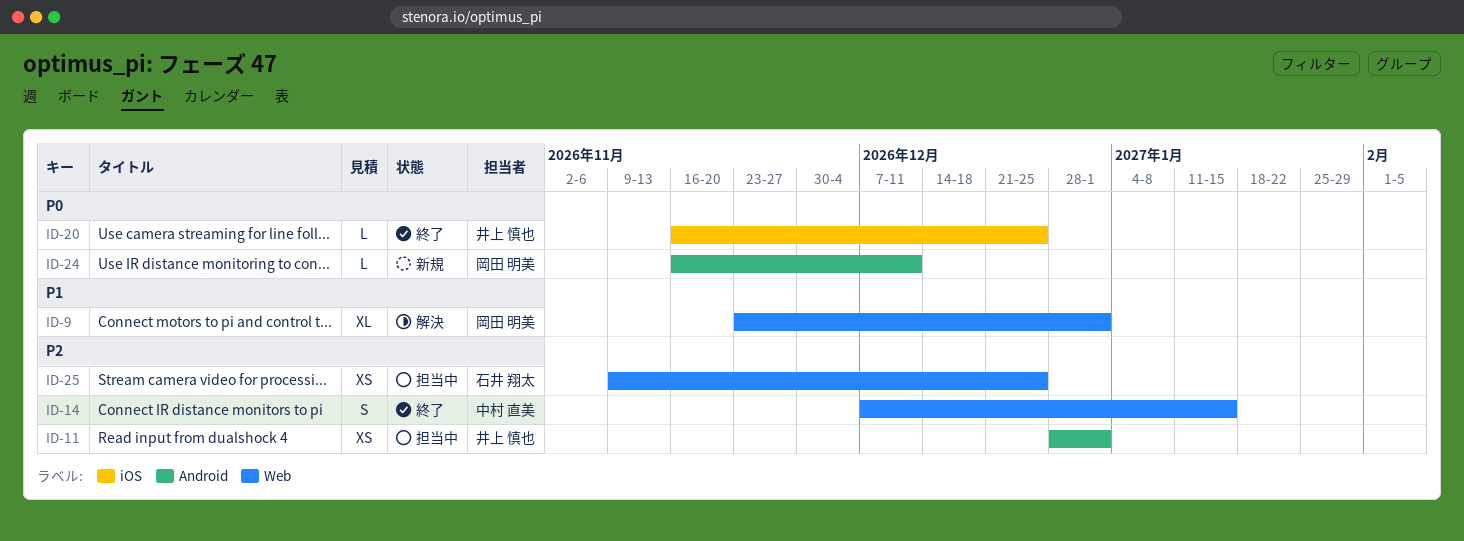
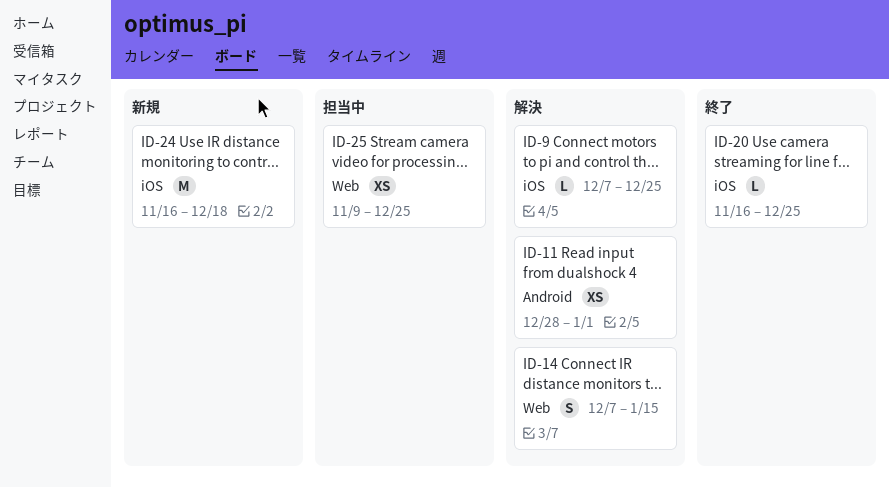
ID-9, label: Web -> iOS
ID-9, estimate: XL -> L
ID-9, start: Nov 23 -> Dec 7
ID-9, due: Jan 1 -> Dec 25
ID-11, status: 担当中 -> 解決
ID-14, status: 終了 -> 解決
ID-24, label: Android -> iOS
ID-24, estimate: L -> M
ID-24, due: Dec 11 -> Dec 18

